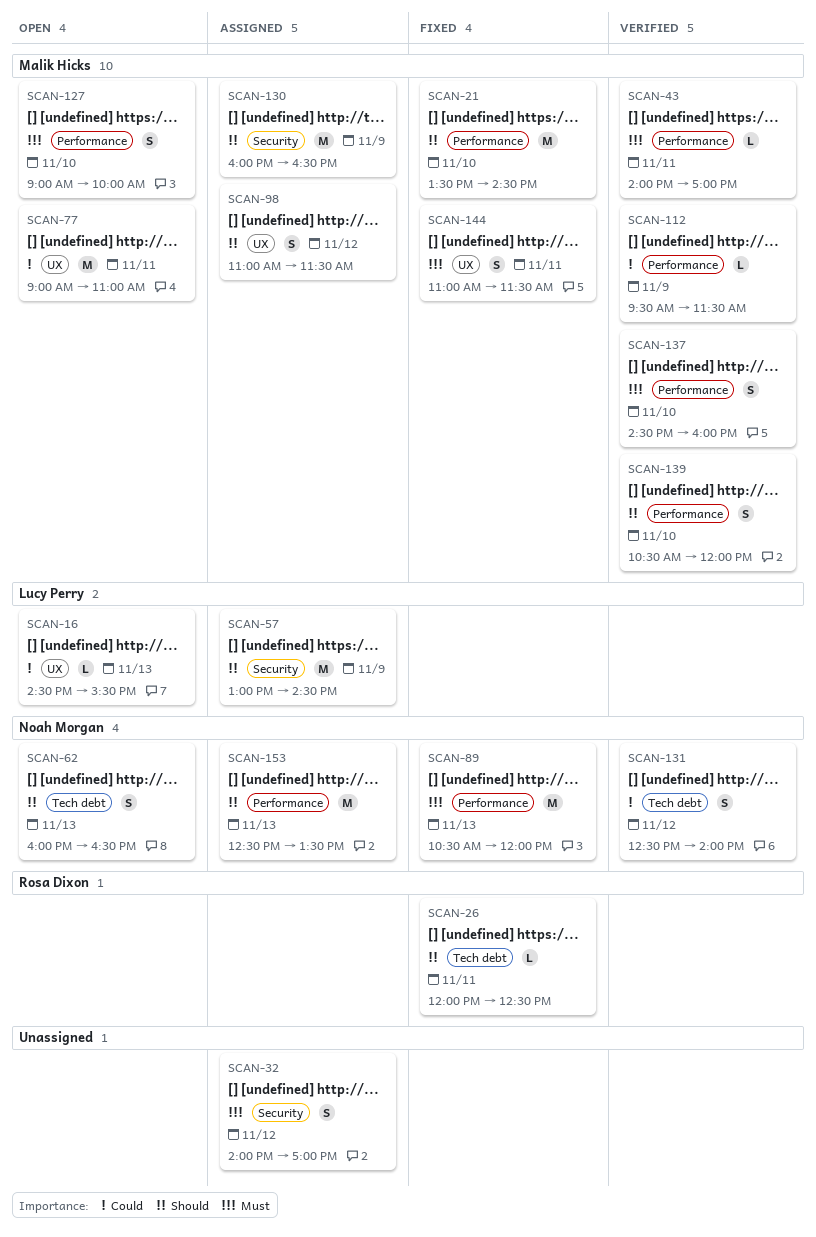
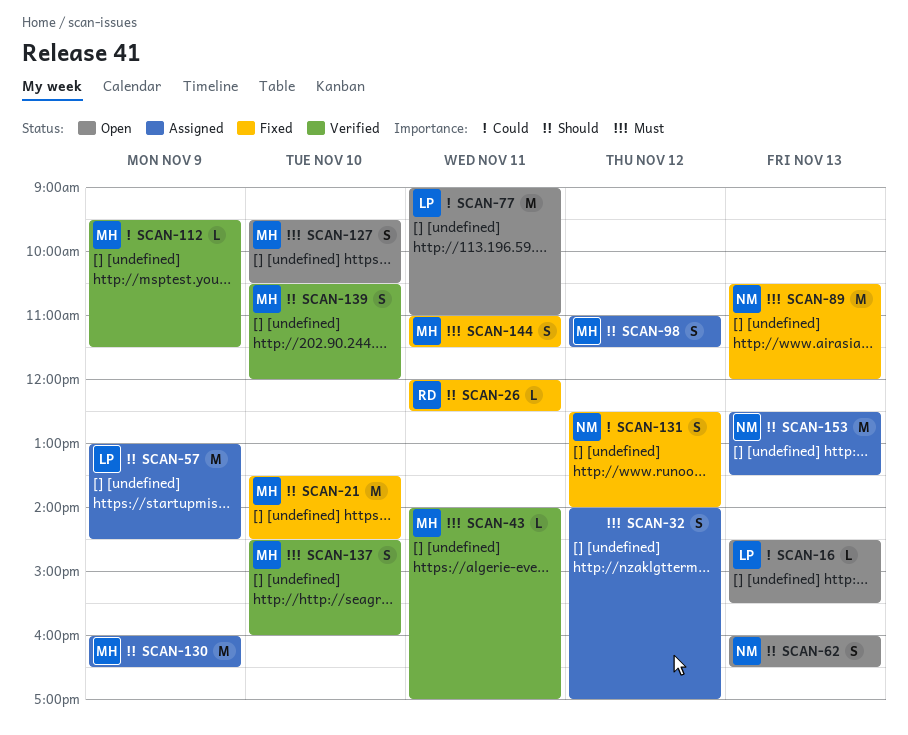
SCAN-77, owner: Malik Hicks -> Lucy Perry
SCAN-127, begins: 09:00 -> 09:30
SCAN-127, ends: 10:00 -> 10:30
SCAN-131, status: Verified -> Fixed

